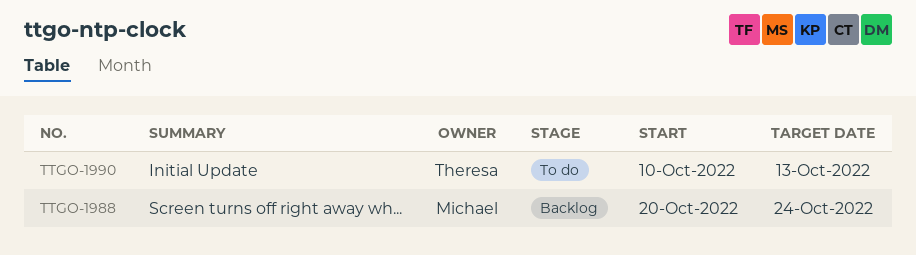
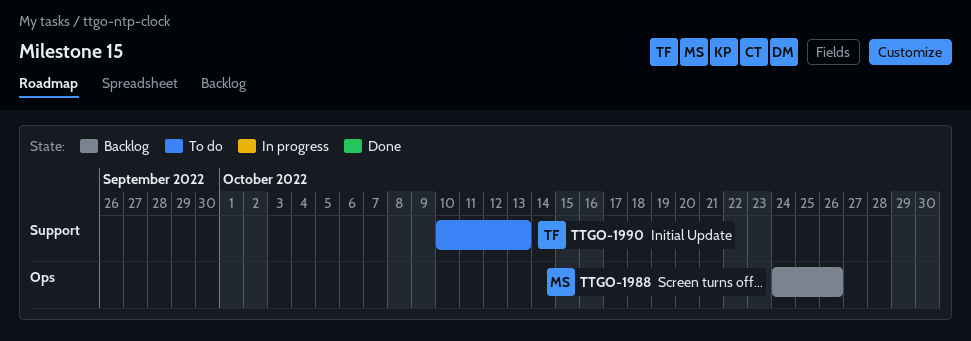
TTGO-1988, start: Oct 20 -> Oct 24
TTGO-1988, due: Oct 24 -> Oct 26

